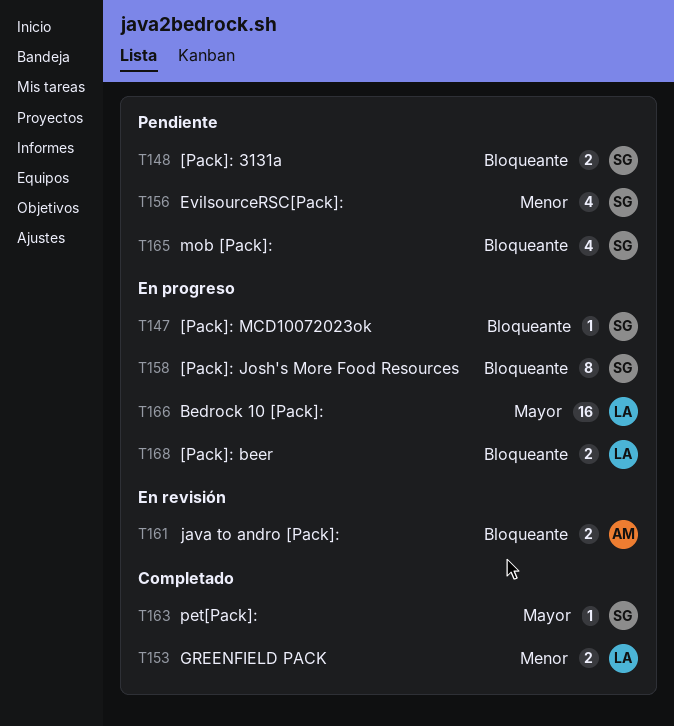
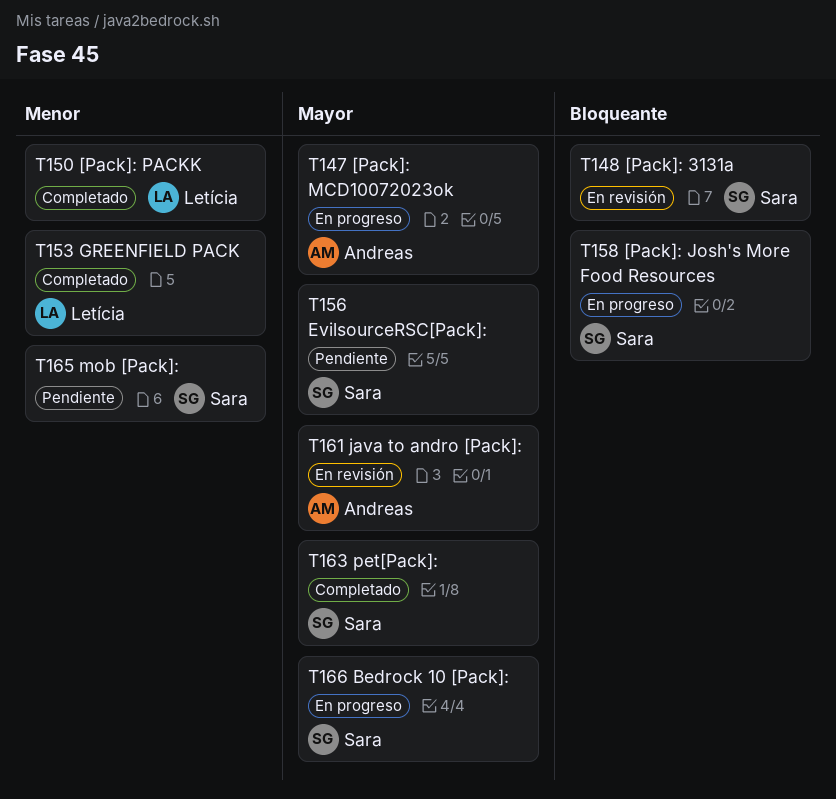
T147, owner: Sara -> Andreas
T147, priority: Bloqueante -> Mayor
T148, status: Pendiente -> En revisión
T150: none -> present
T156, priority: Menor -> Mayor
T161, priority: Bloqueante -> Mayor
T165, priority: Bloqueante -> Menor
T166, owner: Letícia -> Sara
T168: present -> none

